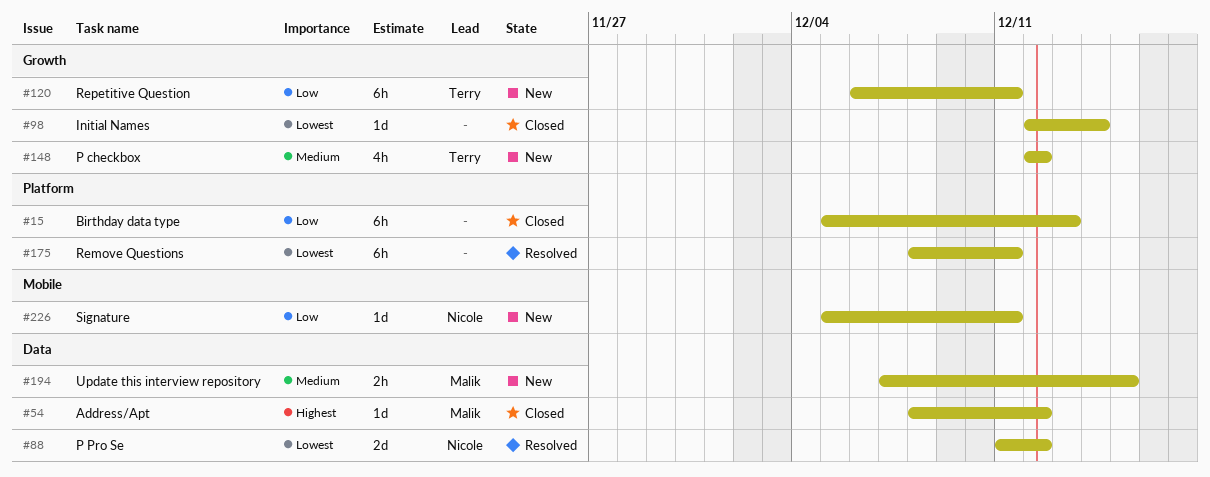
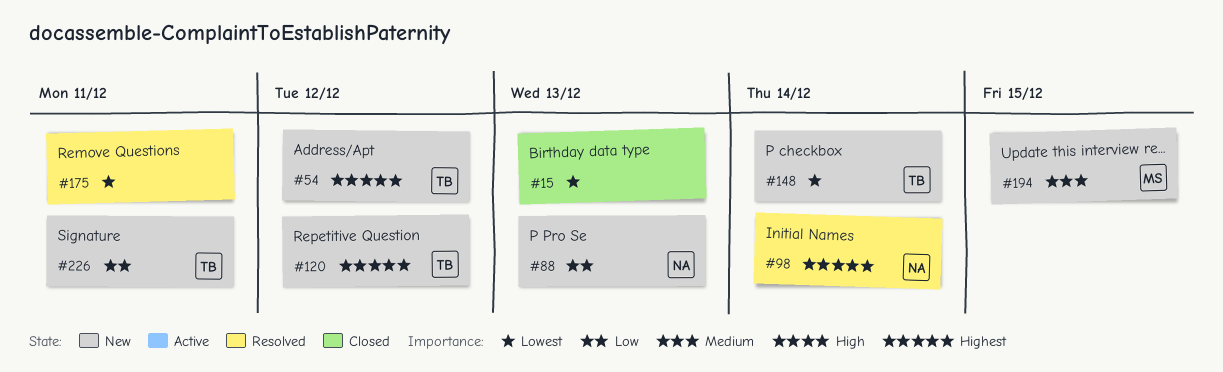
#15, priority: Low -> Lowest
#54, status: Closed -> New
#54, owner: Malik -> Terry
#88, status: Resolved -> New
#88, priority: Lowest -> Low
#88, due: Dec 12 -> Dec 13
#98, status: Closed -> Resolved
#98, owner: none -> Nicole
#98, priority: Lowest -> Highest
#120, priority: Low -> Highest
#120, due: Dec 11 -> Dec 12
#148, priority: Medium -> Lowest
#148, due: Dec 12 -> Dec 14
#226, owner: Nicole -> Terry

